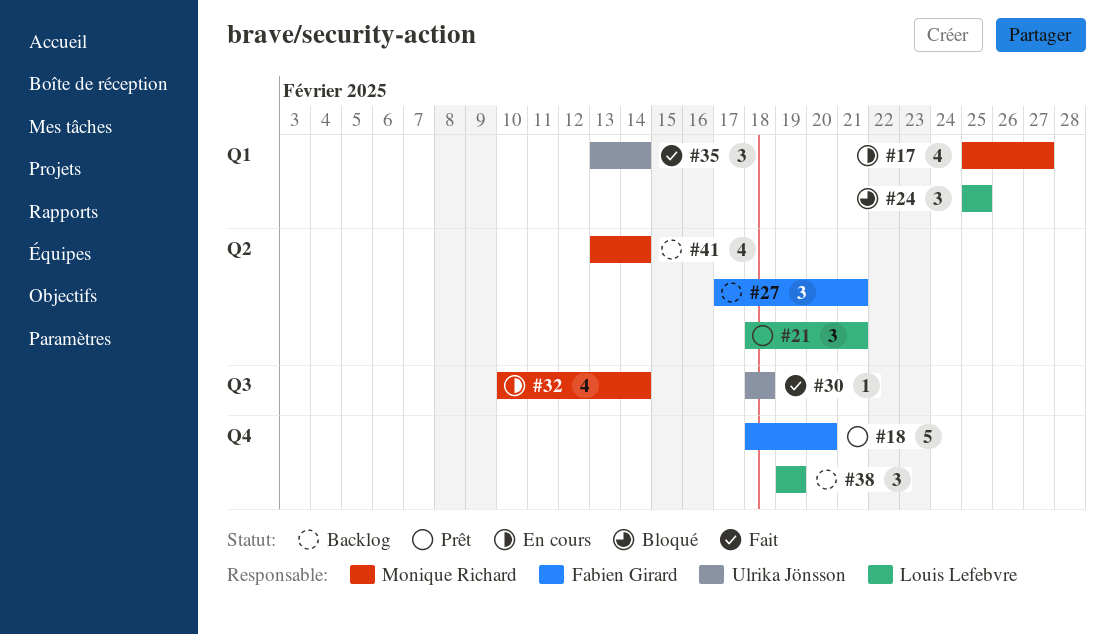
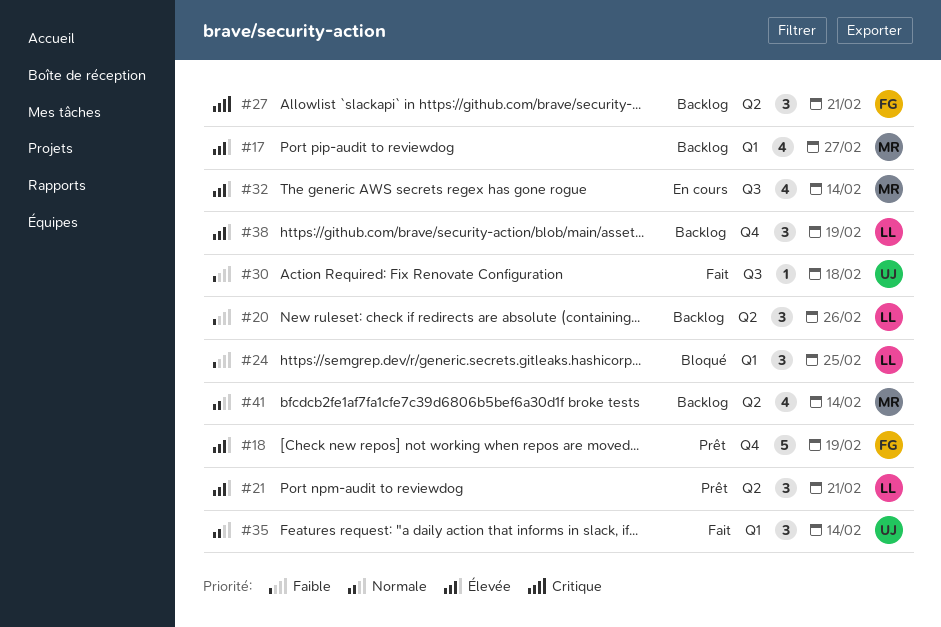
#17, status: En cours -> Backlog
#18, due: Feb 20 -> Feb 19
#20: none -> present

